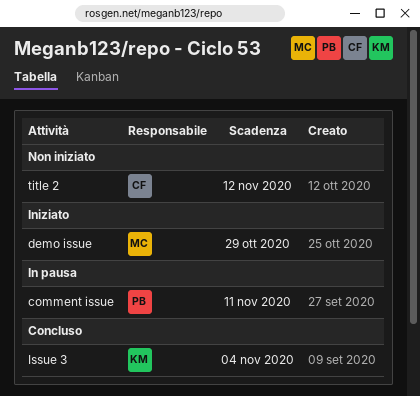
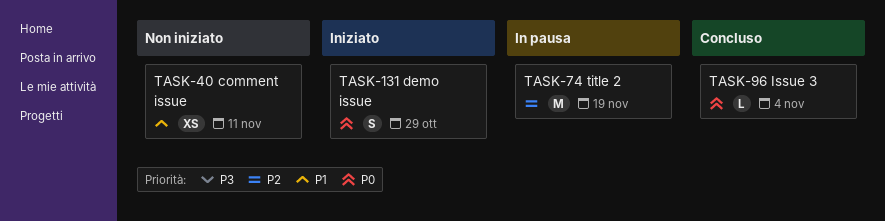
comment issue, status: In pausa -> Non iniziato
title 2, status: Non iniziato -> In pausa
title 2, due: Nov 12 -> Nov 19

